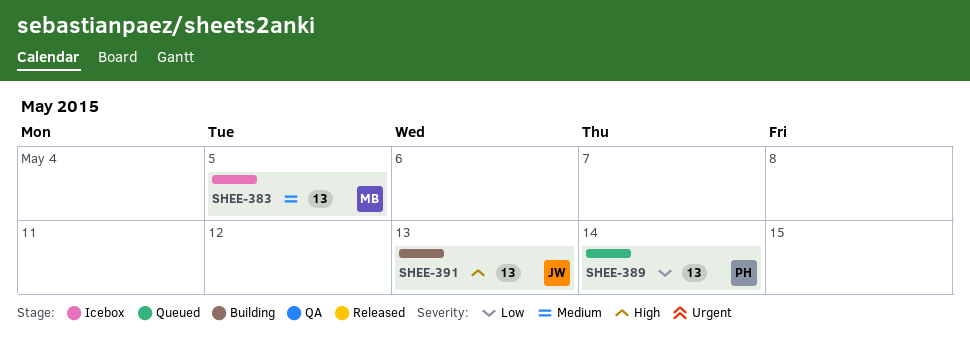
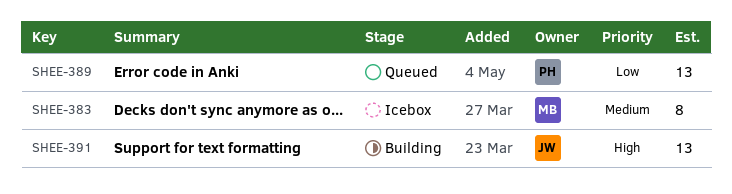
SHEE-383, estimate: 13 -> 8

